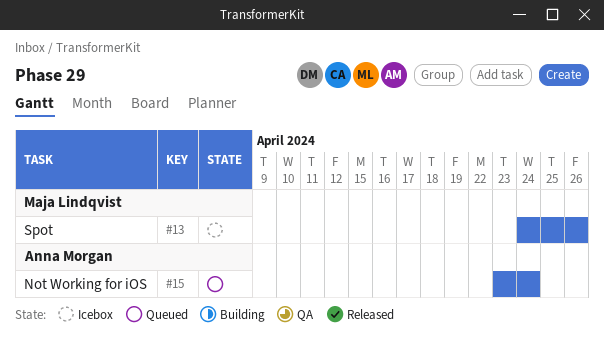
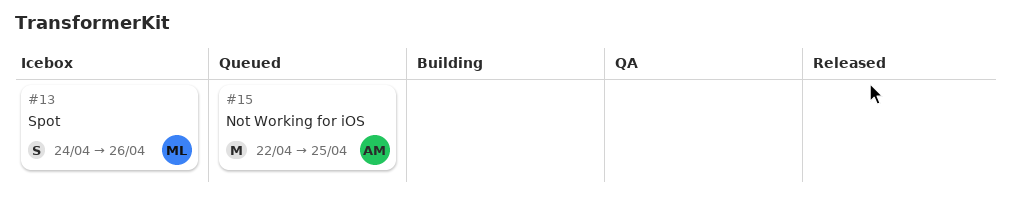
#15, start: Apr 23 -> Apr 22
#15, due: Apr 24 -> Apr 25

